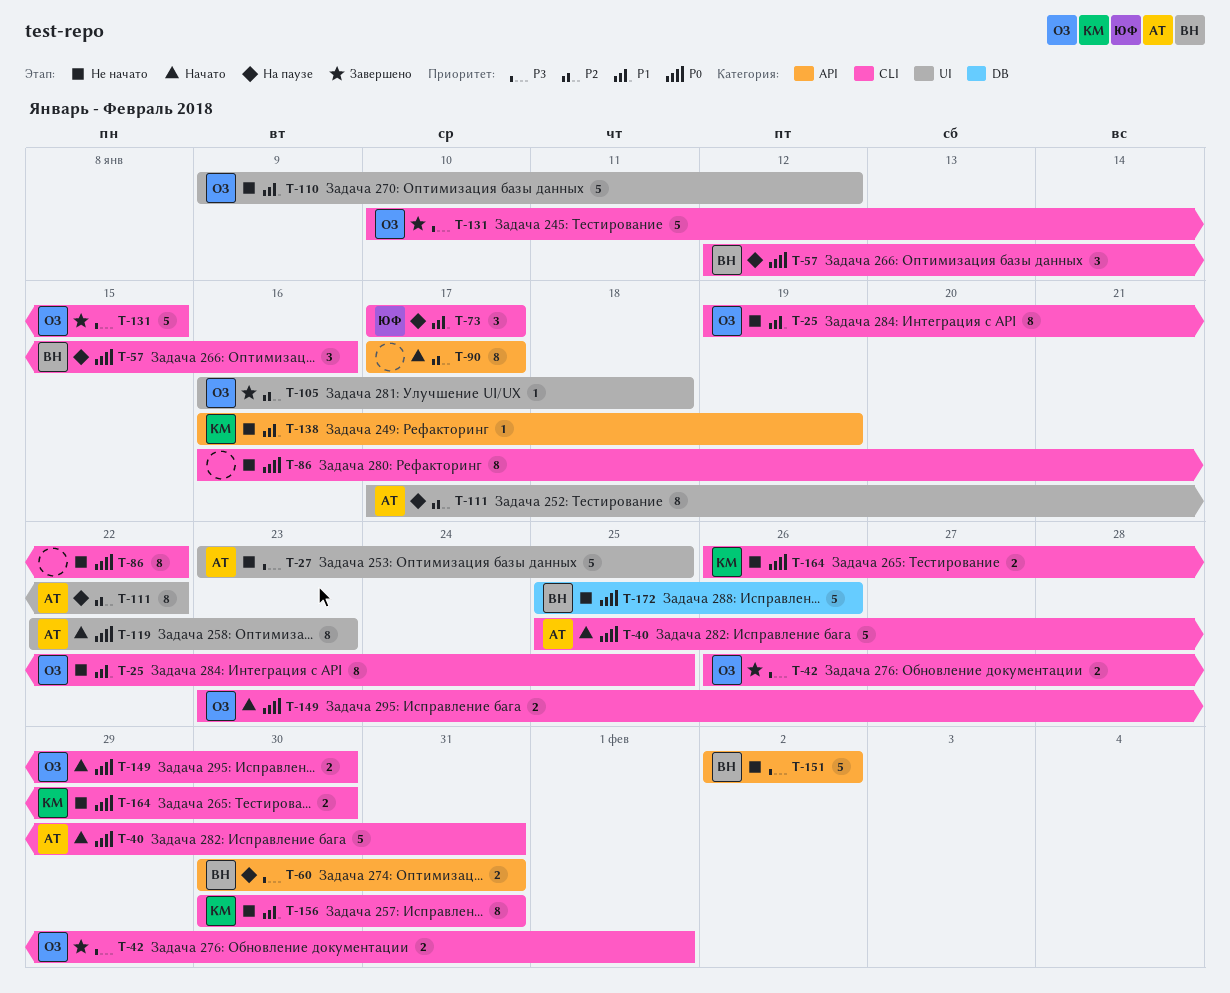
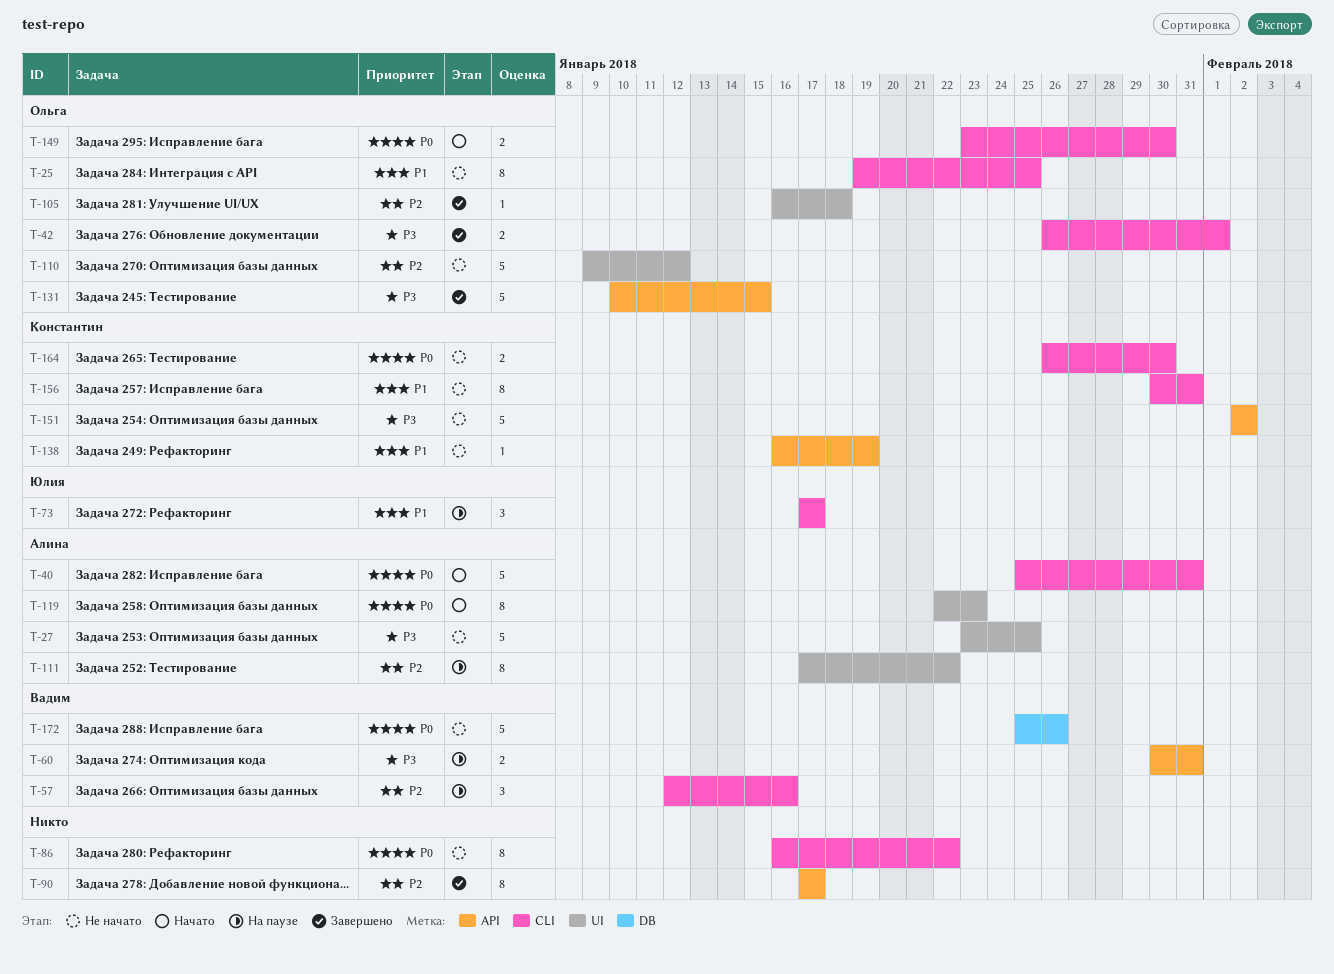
T-57, priority: P0 -> P2
T-90, status: Начато -> Завершено
T-110, priority: P1 -> P2
T-131, label: CLI -> API
T-151, owner: Вадим -> Константин

